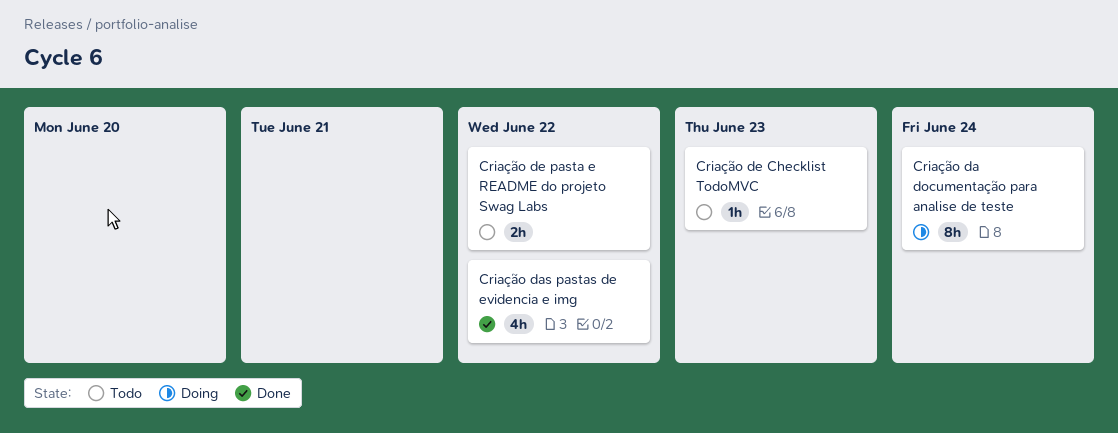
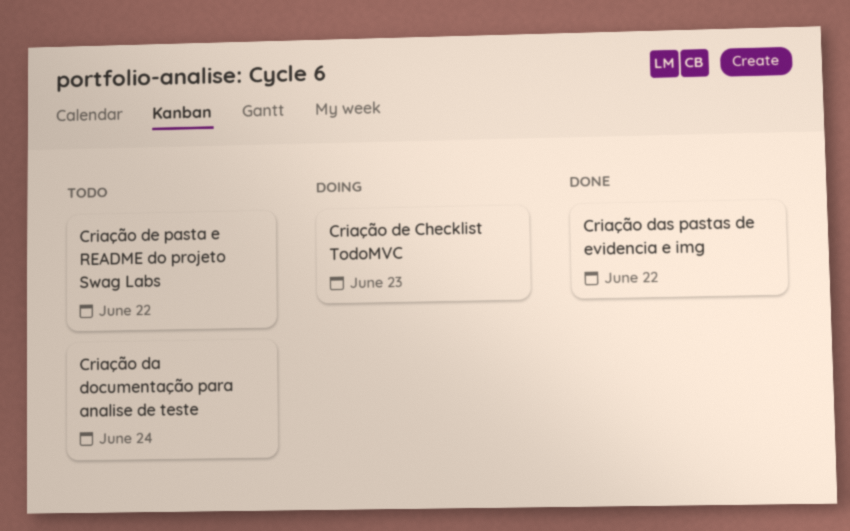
Criação da documentação para analise de teste, status: Doing -> Todo
Criação de Checklist TodoMVC, status: Todo -> Doing

